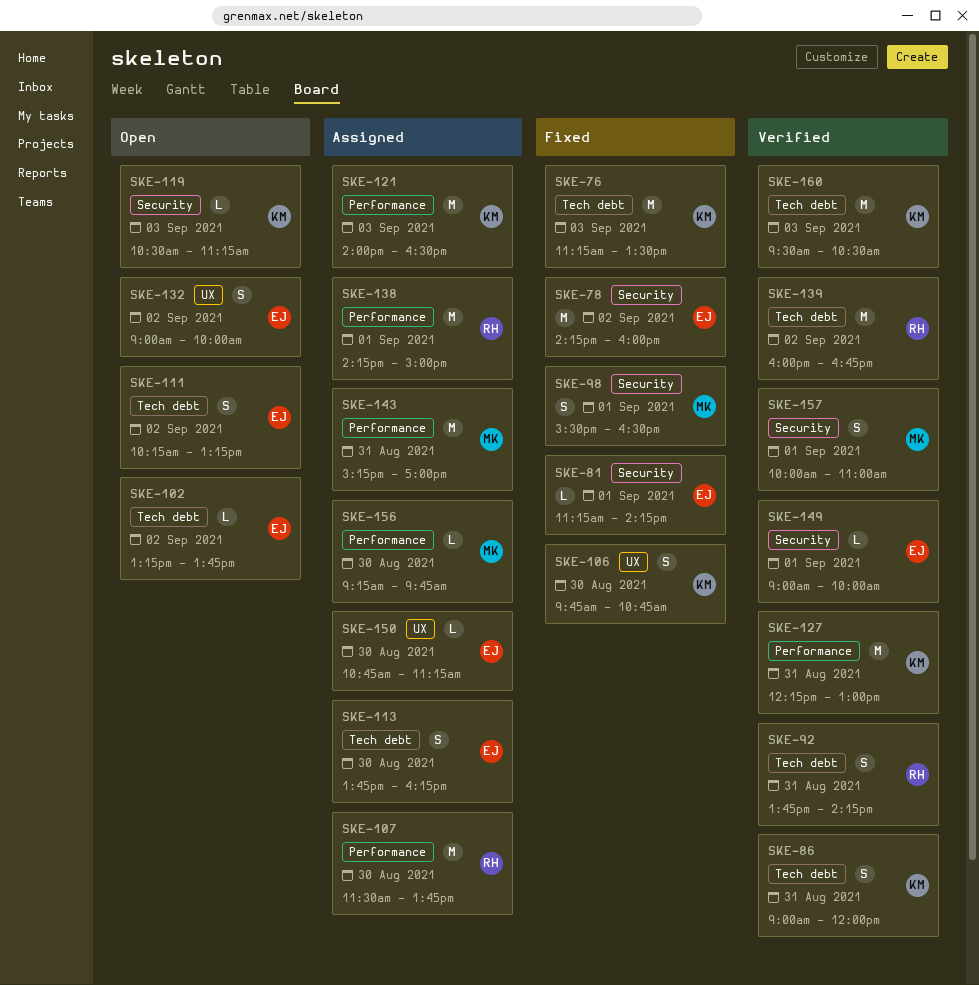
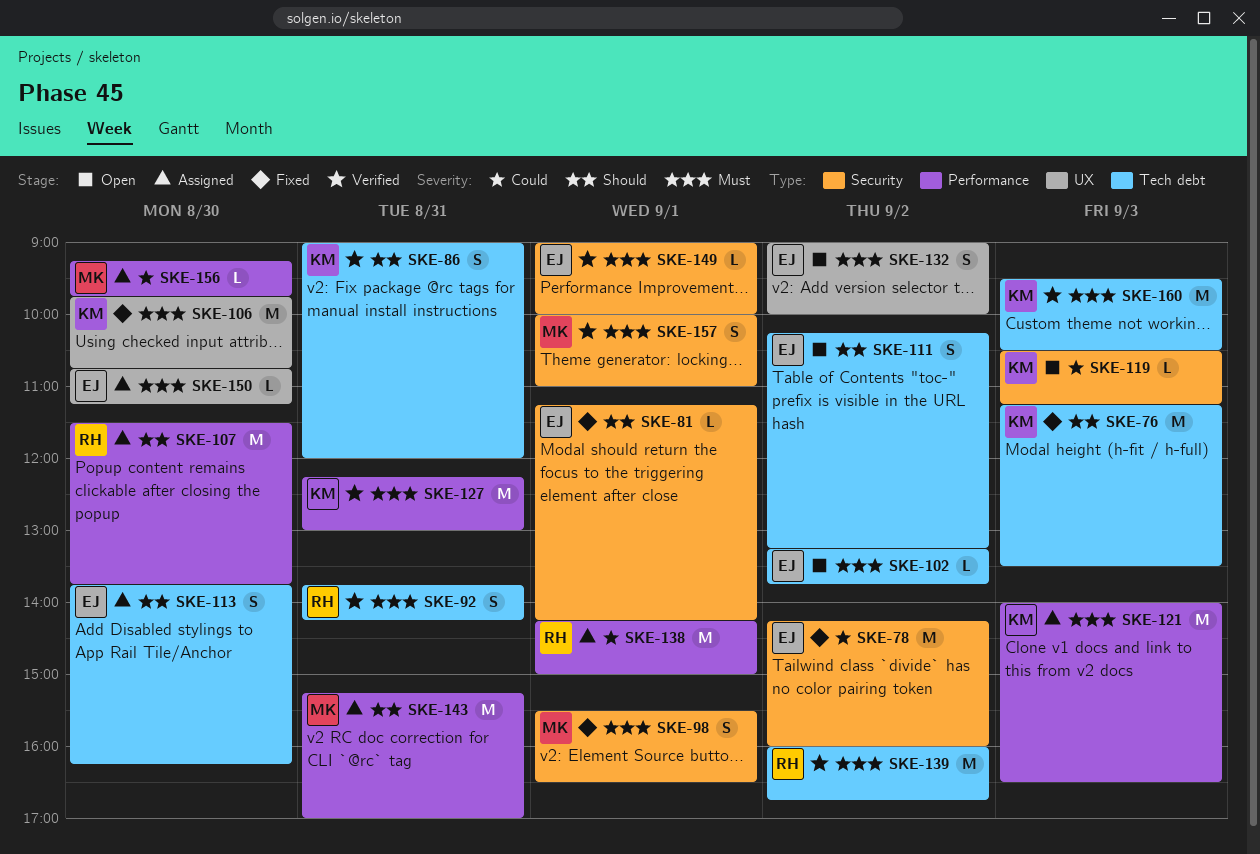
SKE-106, estimate: S -> M

